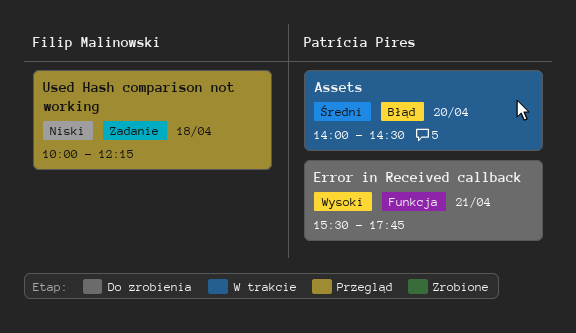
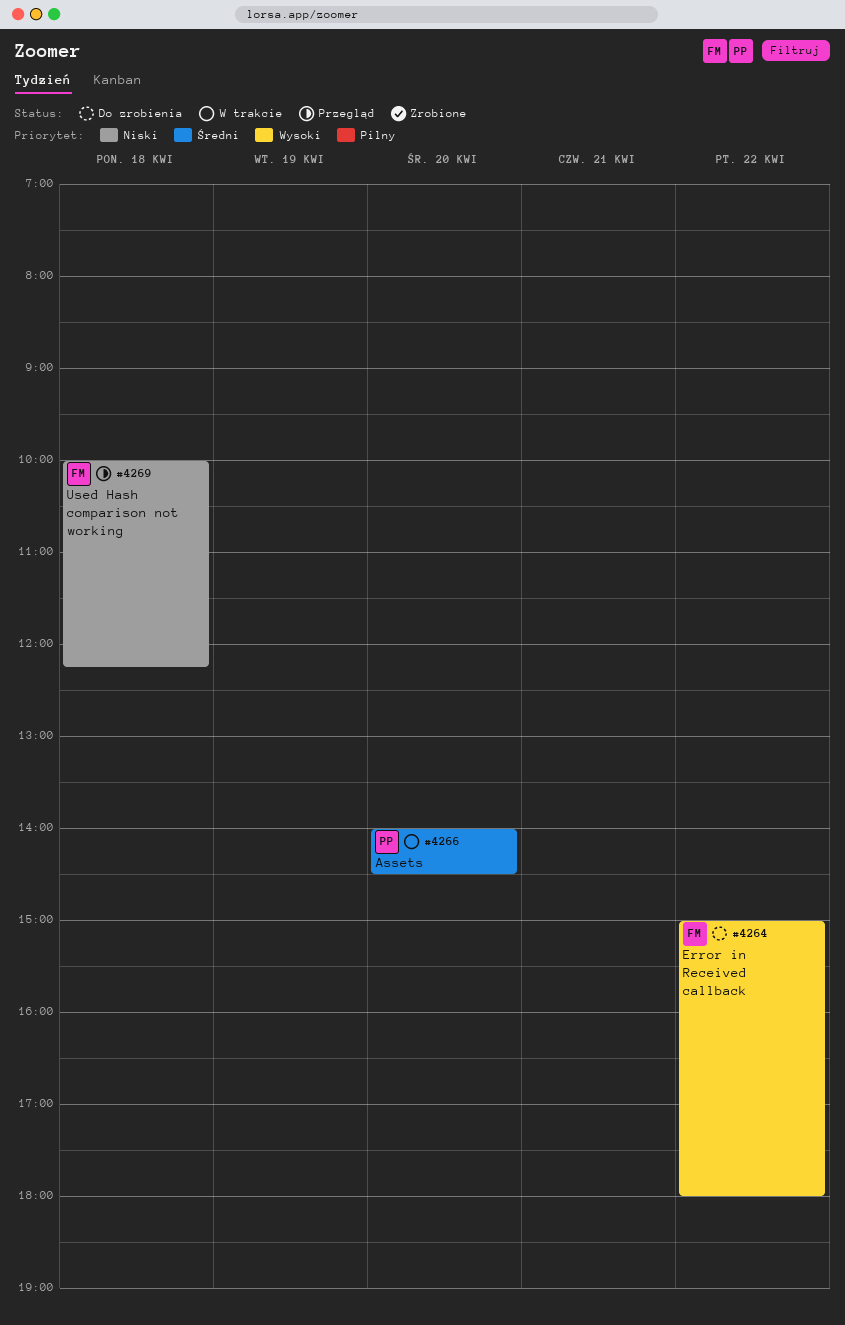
Error in Received callback, owner: Patrícia Pires -> Filip Malinowski
Error in Received callback, day: Apr 21 -> Apr 22
Error in Received callback, begins: 15:30 -> 15:00
Error in Received callback, ends: 17:45 -> 18:00

